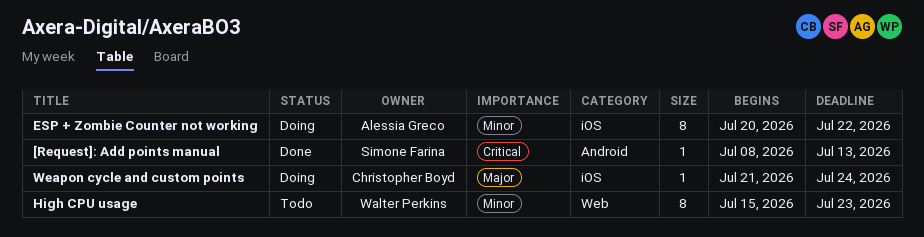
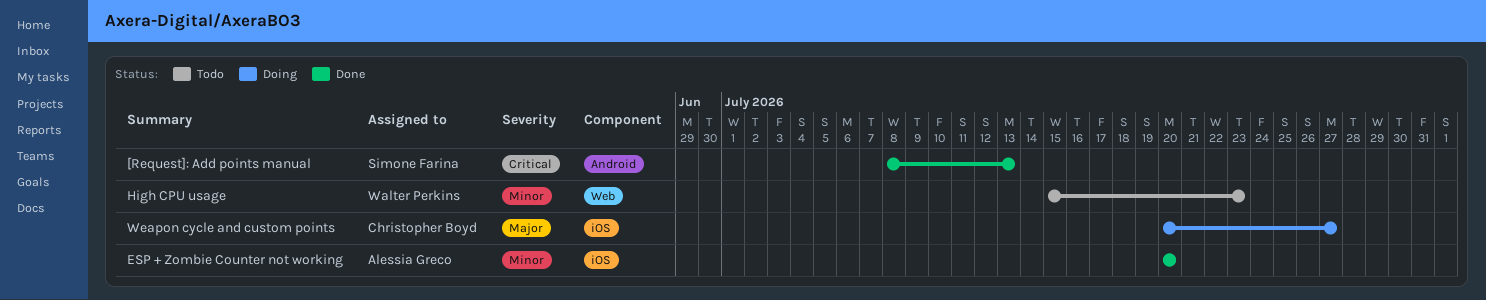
ESP + Zombie Counter not working, status: Doing -> Done
ESP + Zombie Counter not working, due: Jul 22 -> Jul 20
Weapon cycle and custom points, start: Jul 21 -> Jul 20
Weapon cycle and custom points, due: Jul 24 -> Jul 27

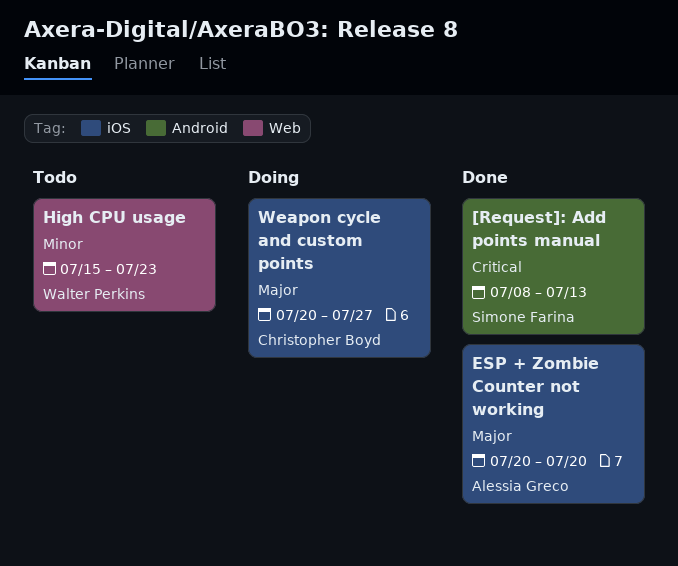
ESP + Zombie Counter not working, priority: Minor -> Major

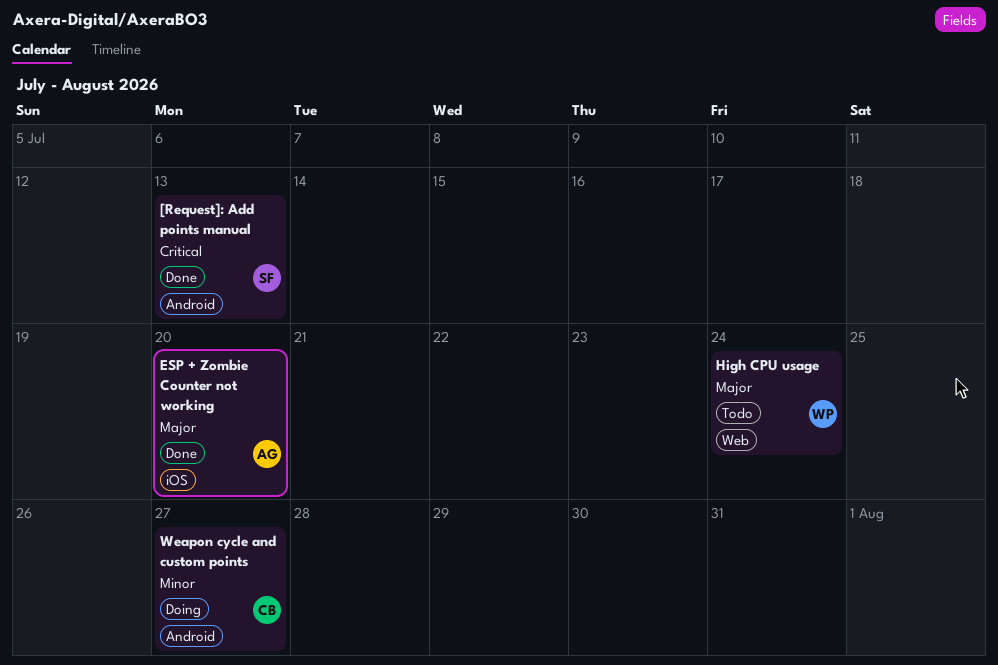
High CPU usage, priority: Minor -> Major
High CPU usage, due: Jul 23 -> Jul 24
Weapon cycle and custom points, priority: Major -> Minor
Weapon cycle and custom points, label: iOS -> Android

